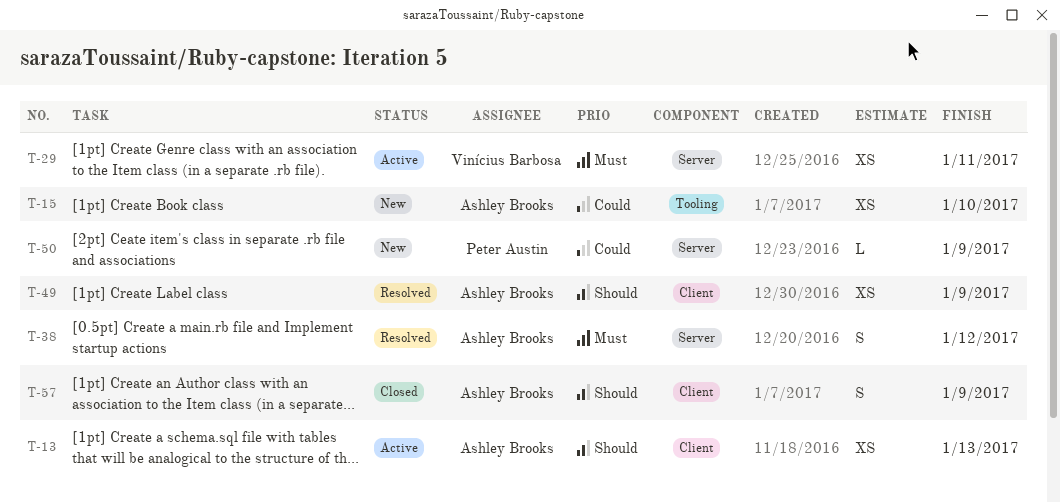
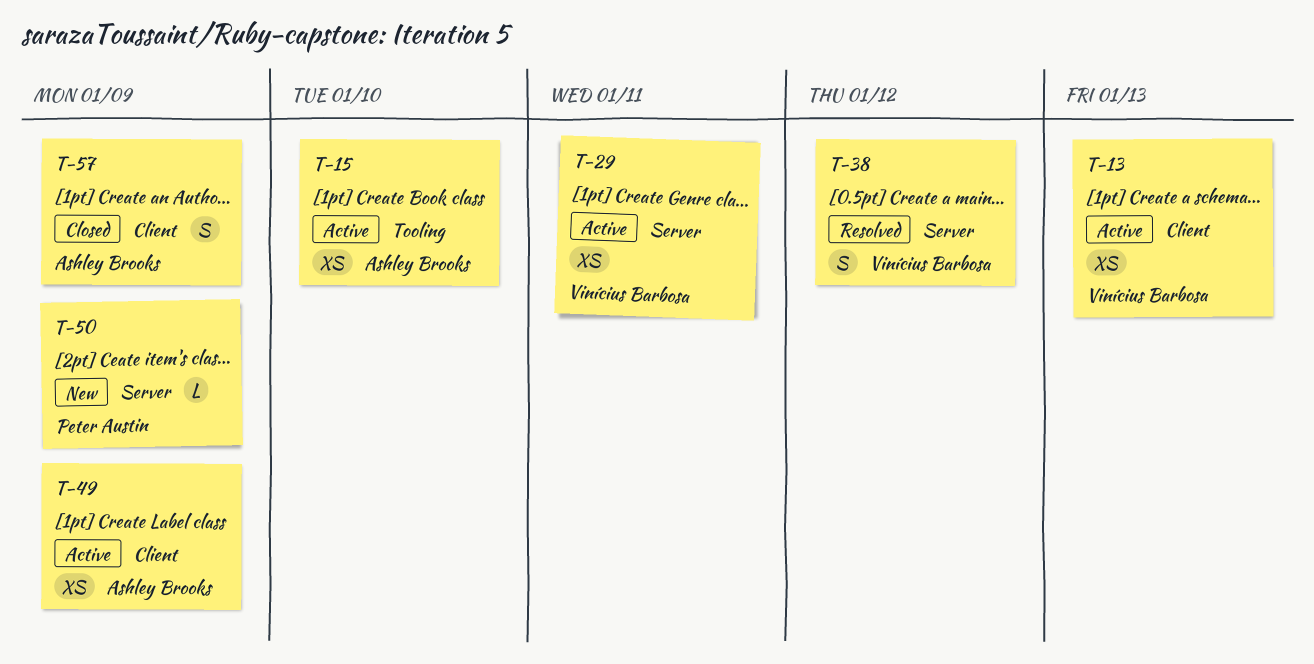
T-13, owner: Ashley Brooks -> Vinícius Barbosa
T-15, status: New -> Active
T-38, owner: Ashley Brooks -> Vinícius Barbosa
T-49, status: Resolved -> Active

